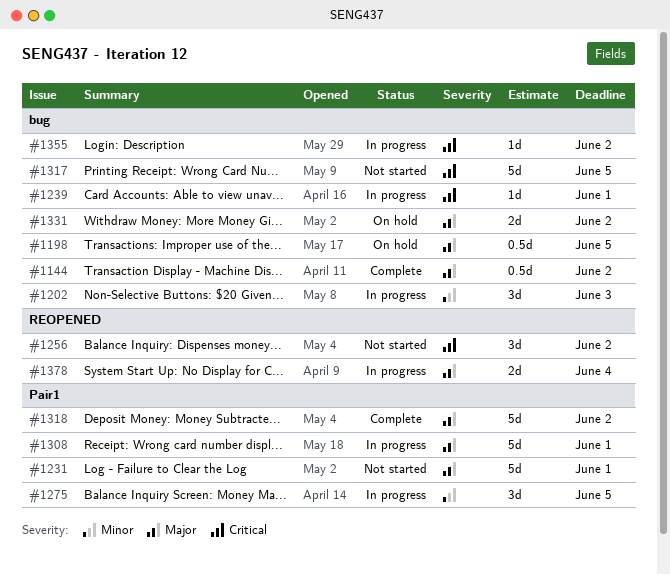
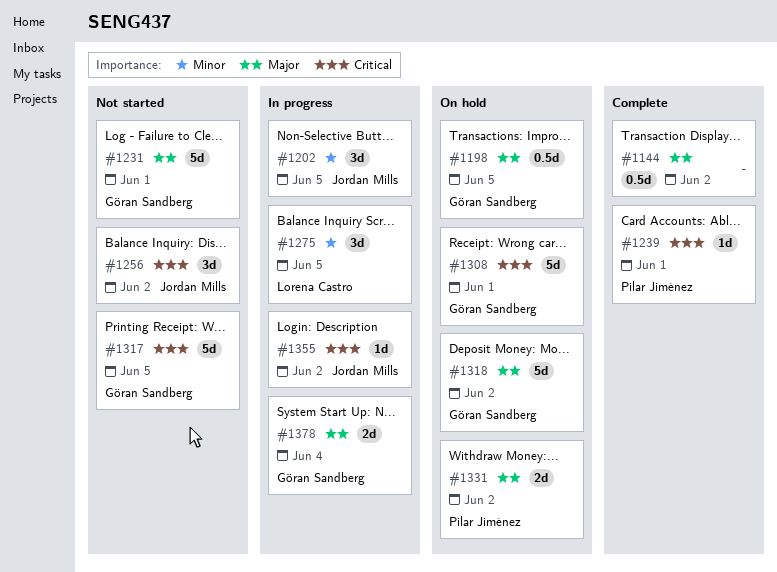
#1202, due: Jun 3 -> Jun 5
#1239, status: In progress -> Complete
#1308, status: In progress -> On hold
#1308, priority: Major -> Critical
#1318, status: Complete -> On hold

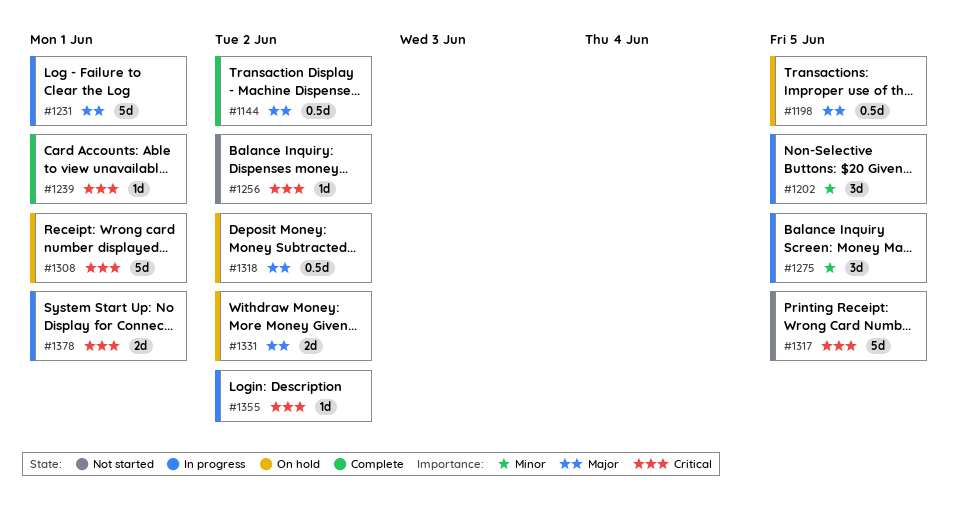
#1231, status: Not started -> In progress
#1256, estimate: 3d -> 1d
#1318, estimate: 5d -> 0.5d
#1378, priority: Major -> Critical
#1378, due: Jun 4 -> Jun 1

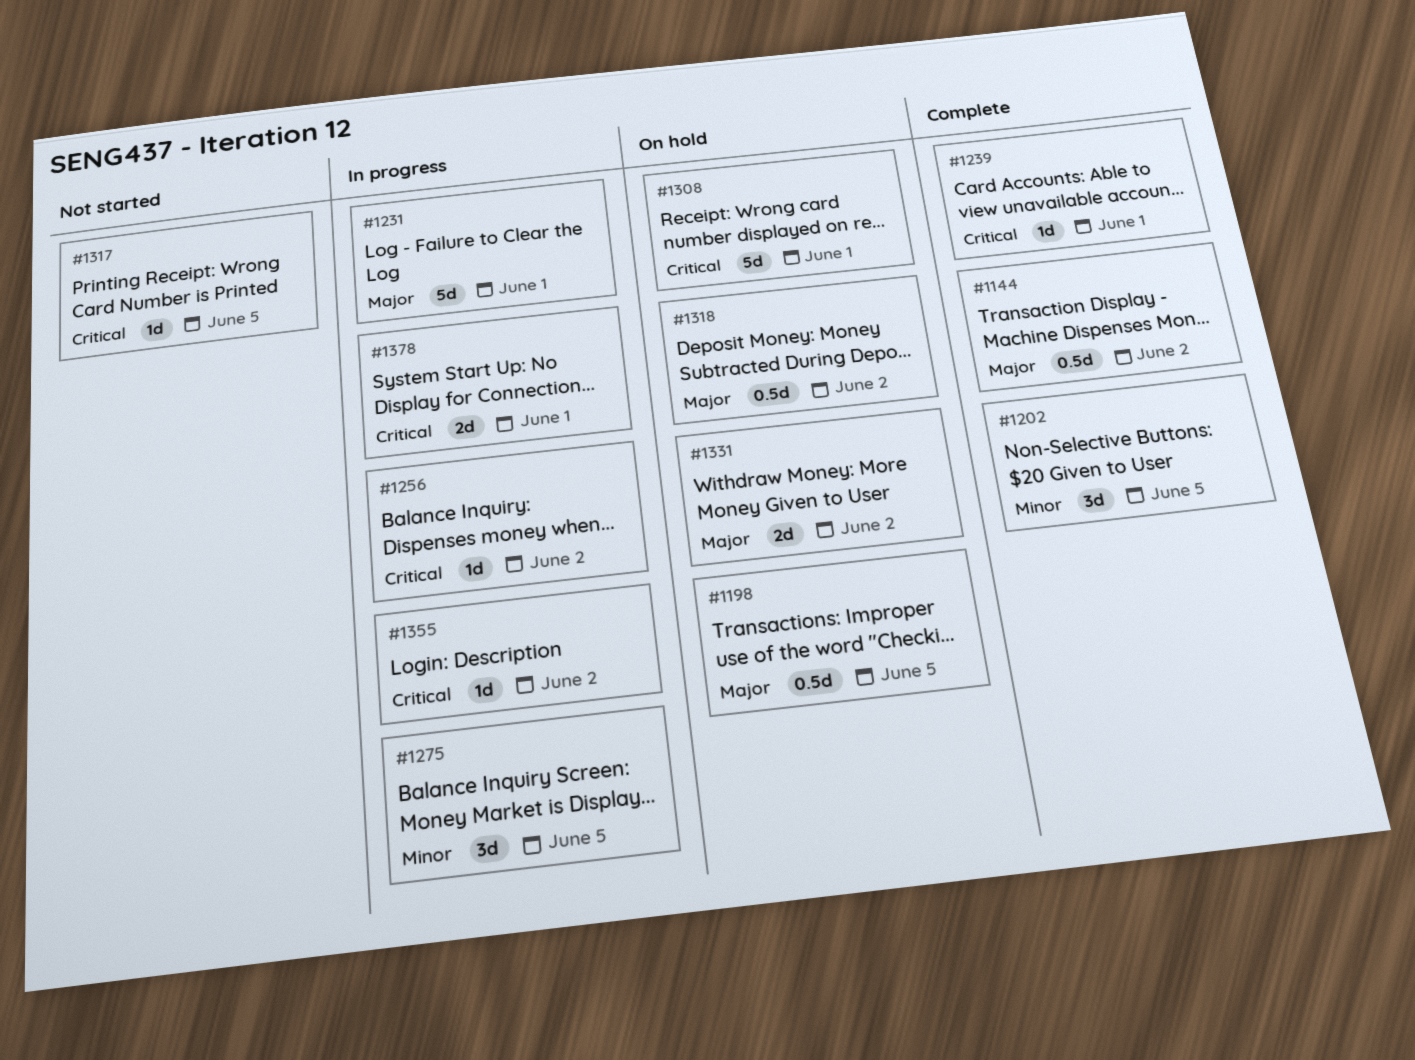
#1202, status: In progress -> Complete
#1256, status: Not started -> In progress
#1317, estimate: 5d -> 1d

